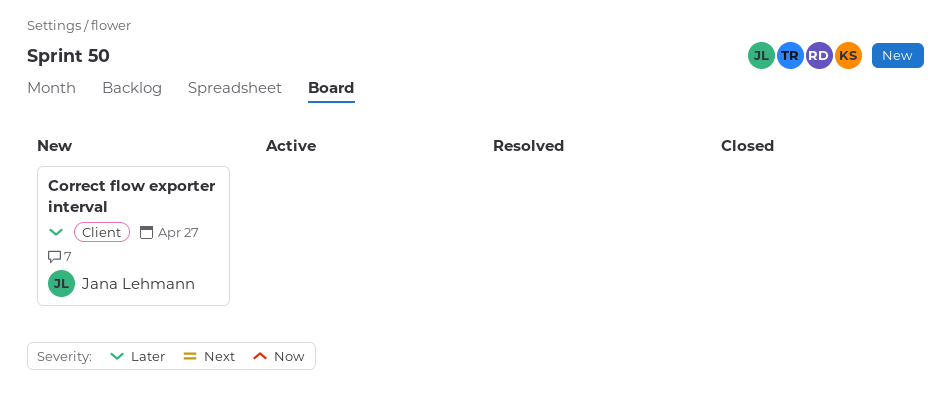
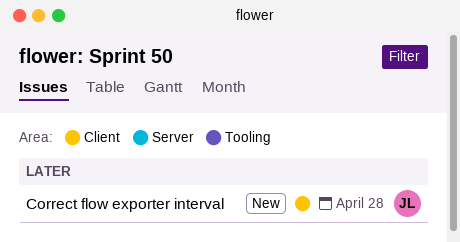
Correct flow exporter interval, due: Apr 27 -> Apr 28

